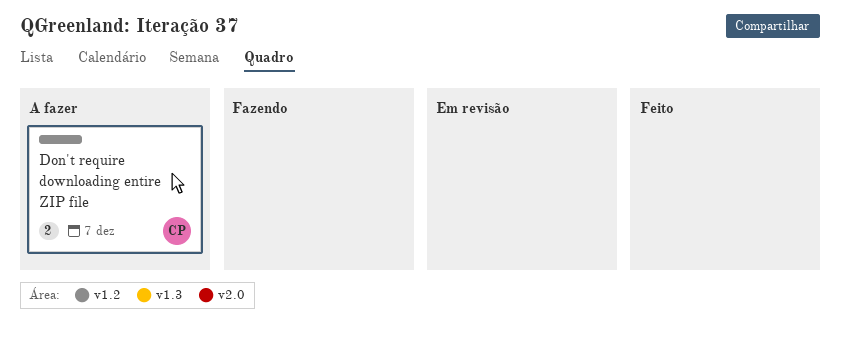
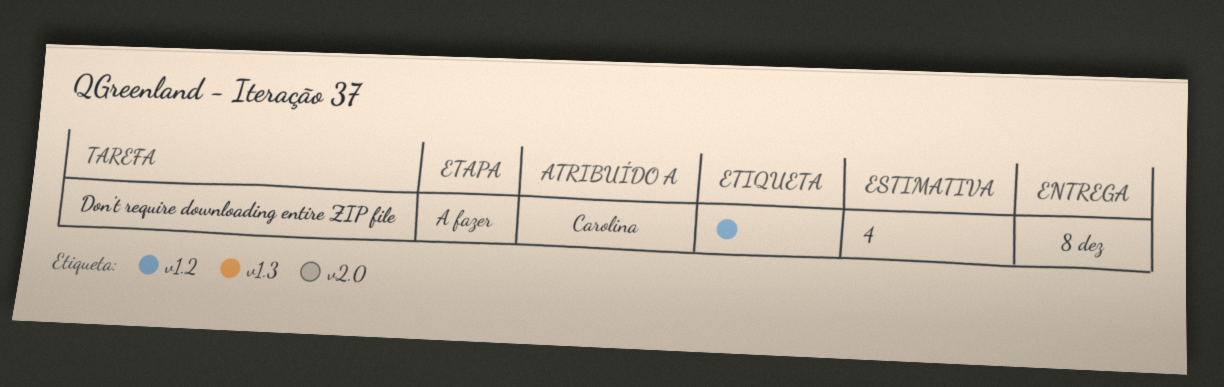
Don't require downloading entire ZIP file, estimate: 2 -> 4
Don't require downloading entire ZIP file, due: Dec 7 -> Dec 8

